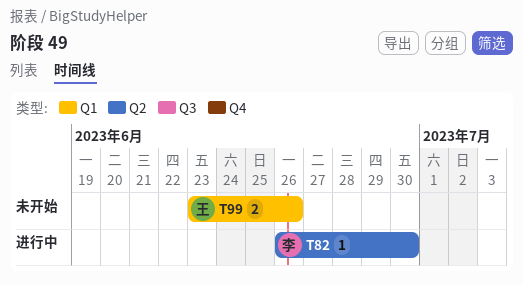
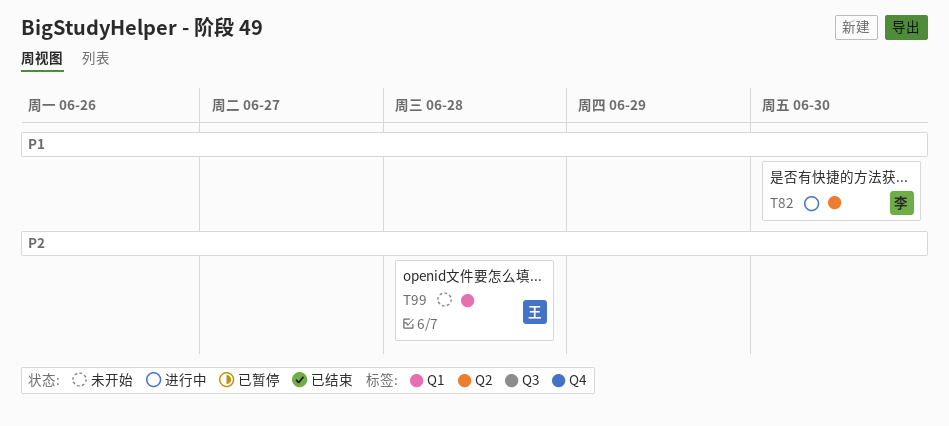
T99, due: Jun 26 -> Jun 28

